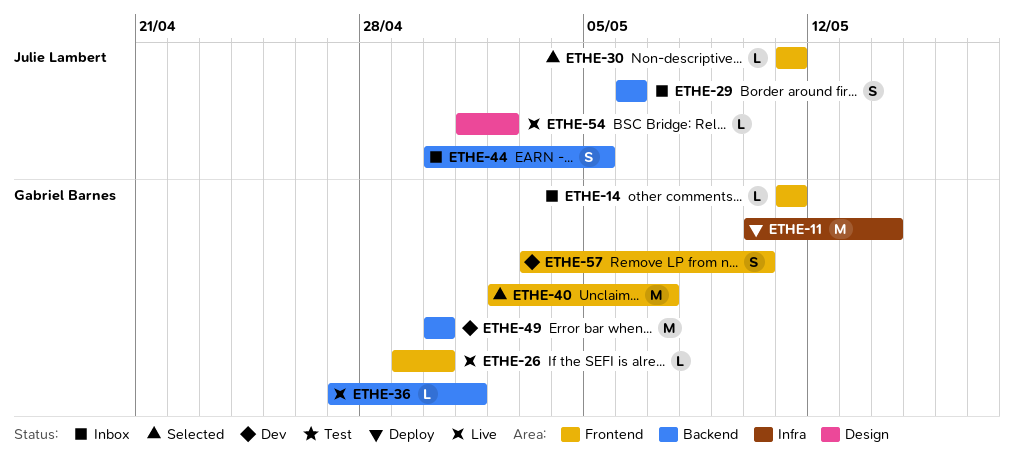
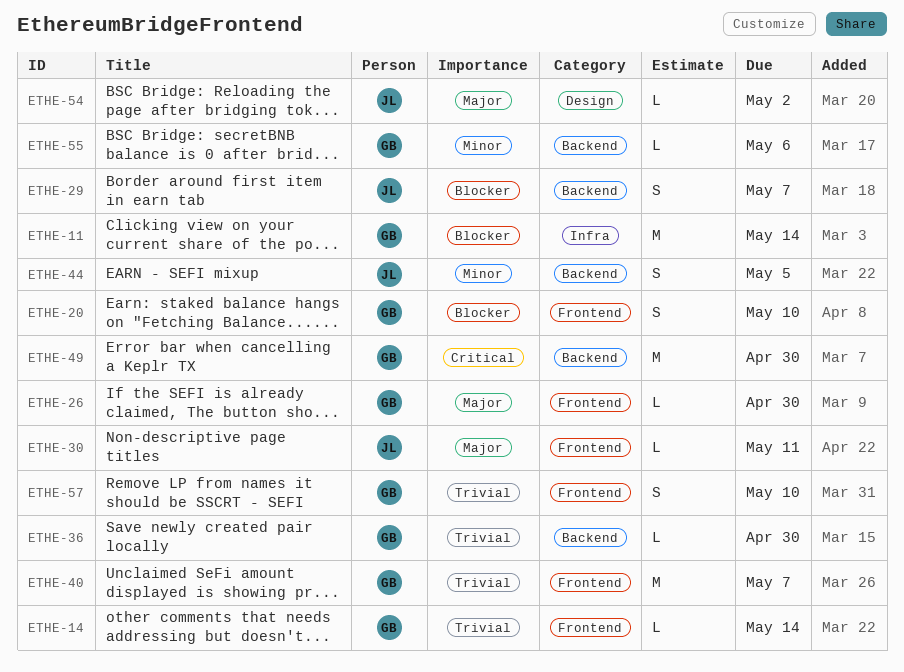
ETHE-14, due: May 11 -> May 14
ETHE-20: none -> present
ETHE-29, due: May 6 -> May 7
ETHE-36, due: May 1 -> Apr 30
ETHE-55: none -> present

